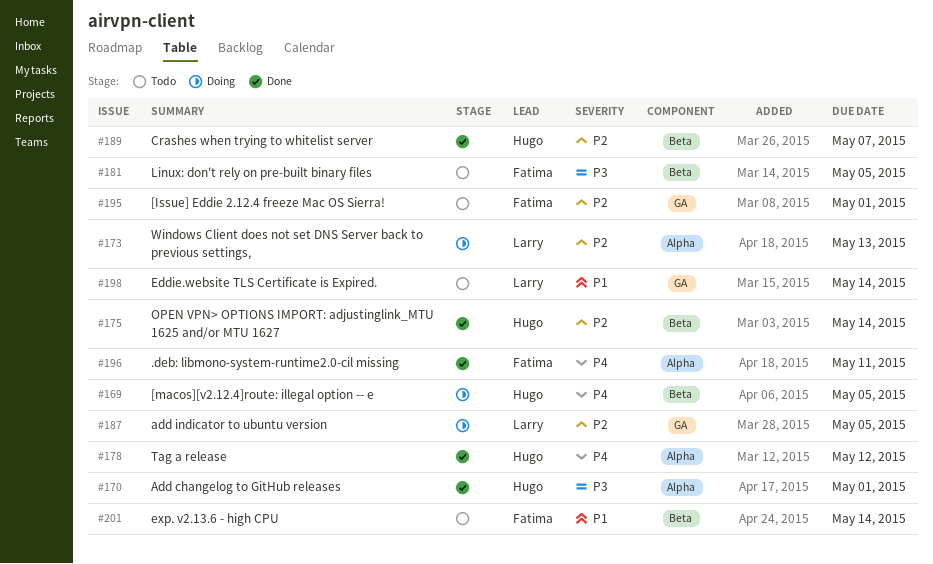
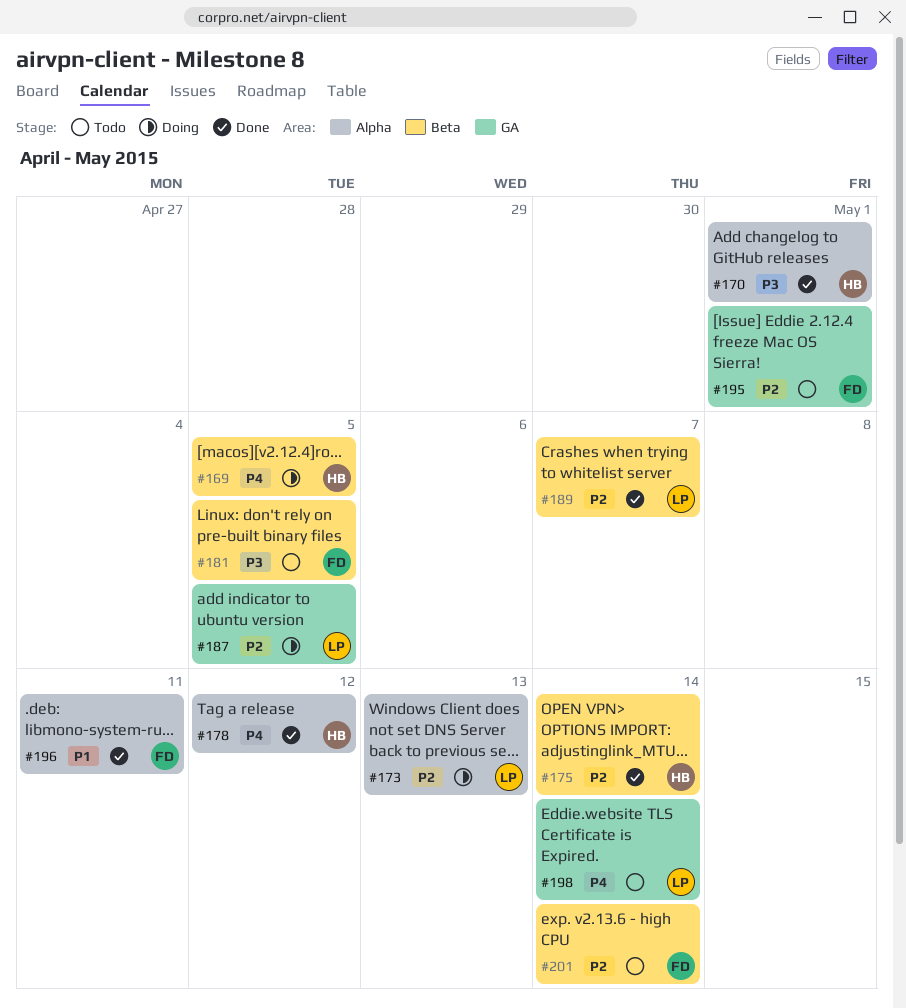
#189, owner: Hugo -> Larry
#196, priority: P4 -> P1
#198, priority: P1 -> P4
#201, priority: P1 -> P2

